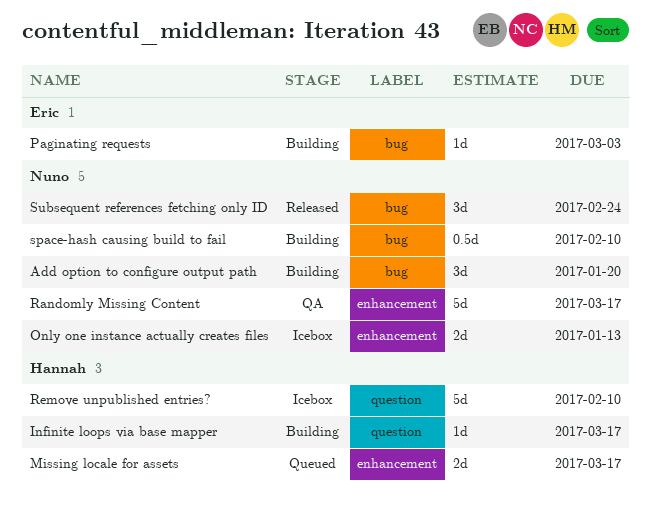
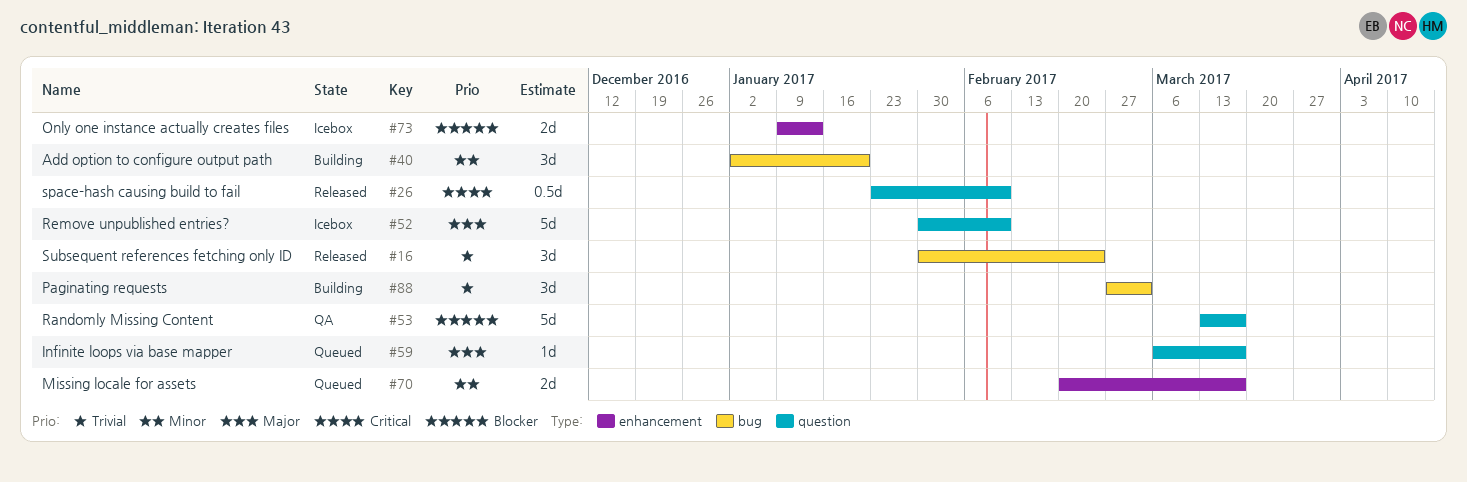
Infinite loops via base mapper, status: Building -> Queued
Paginating requests, estimate: 1d -> 3d
Randomly Missing Content, label: enhancement -> question
space-hash causing build to fail, status: Building -> Released
space-hash causing build to fail, label: bug -> question

